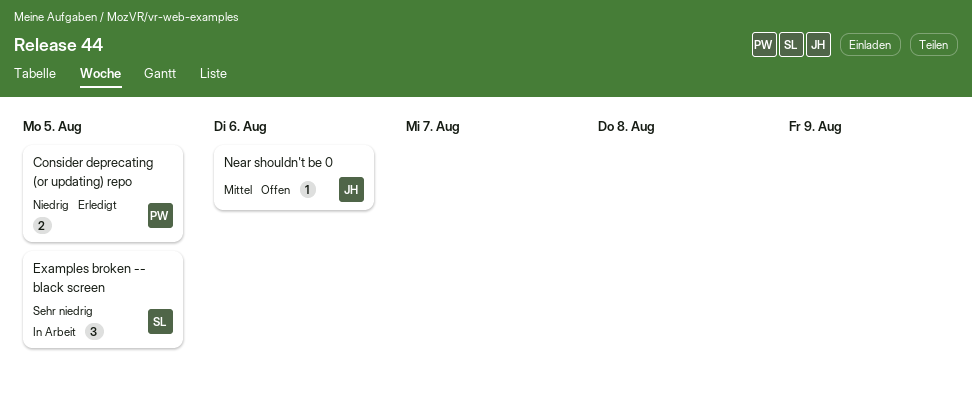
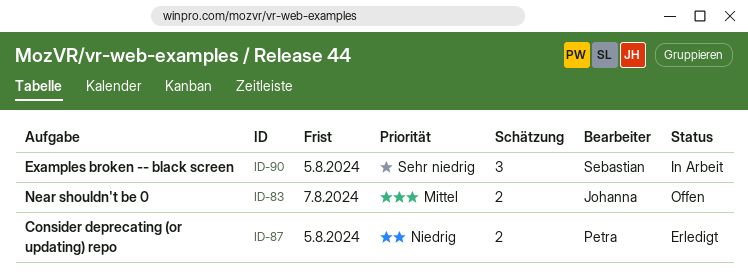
Near shouldn't be 0, estimate: 1 -> 2
Near shouldn't be 0, due: Aug 6 -> Aug 7

